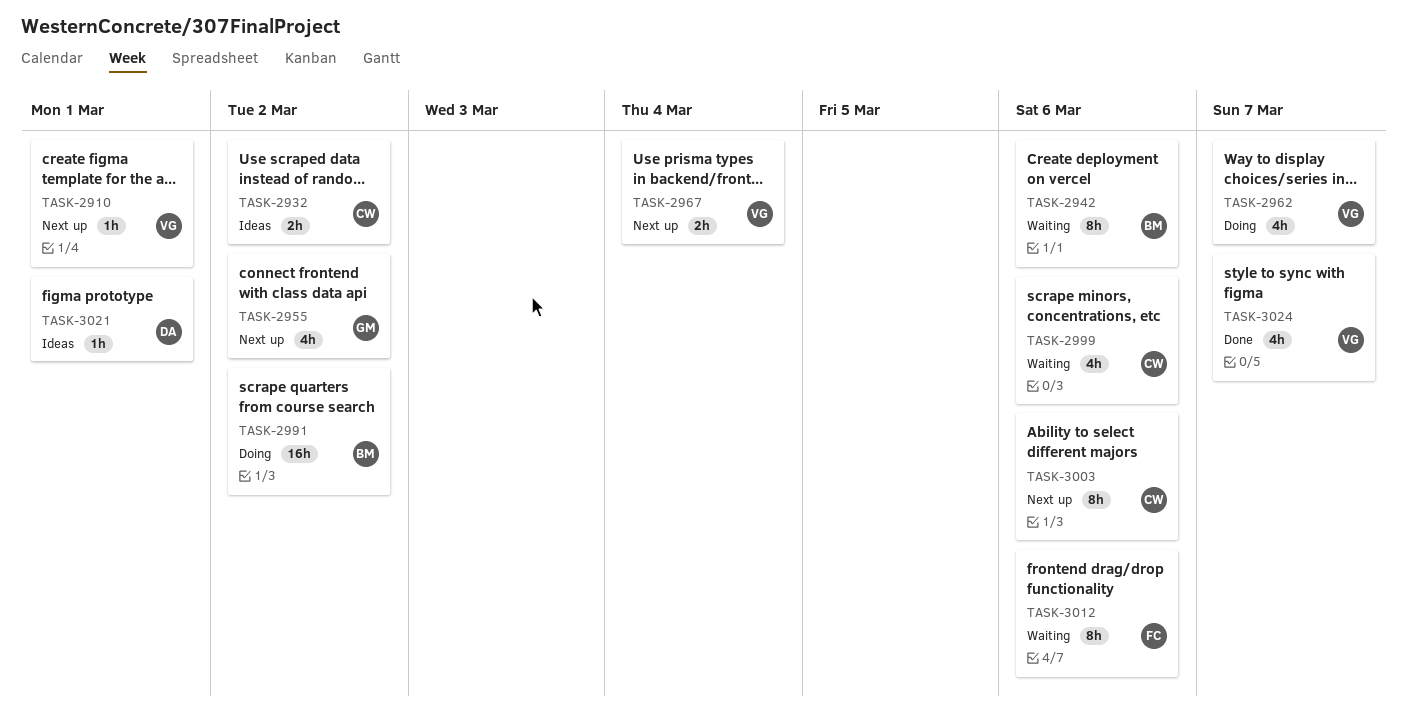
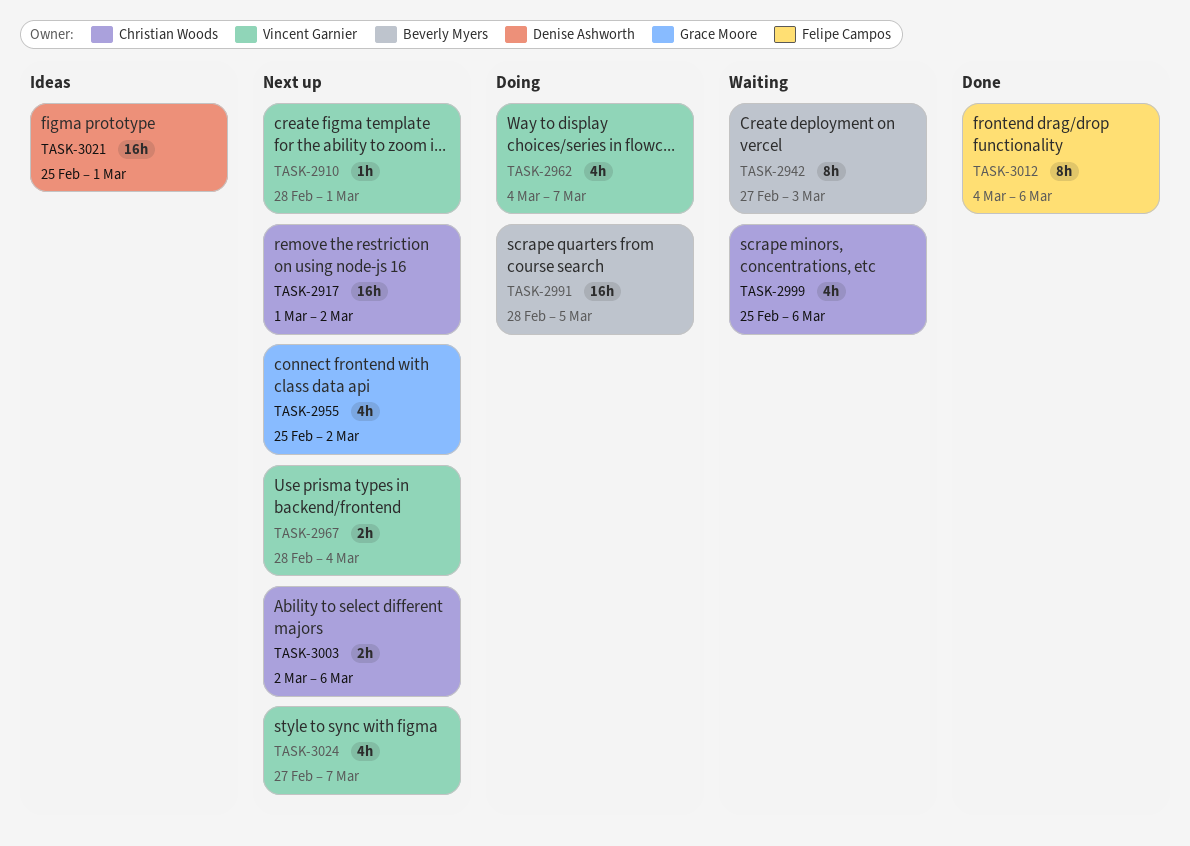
TASK-2917: none -> present
TASK-2932: present -> none
TASK-2942, due: Mar 6 -> Mar 3
TASK-2991, due: Mar 2 -> Mar 5
TASK-3003, estimate: 8h -> 2h
TASK-3012, status: Waiting -> Done
TASK-3021, estimate: 1h -> 16h
TASK-3024, status: Done -> Next up

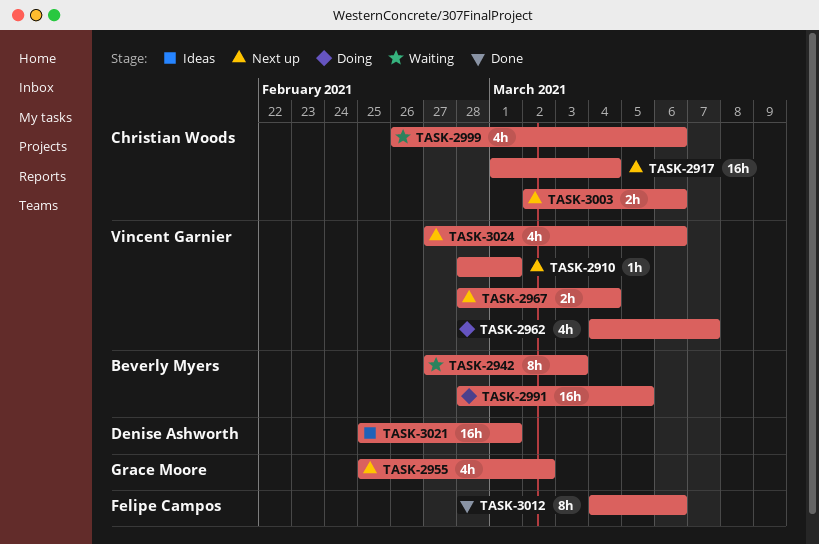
TASK-2917, due: Mar 2 -> Mar 4
TASK-2999, start: Feb 25 -> Feb 26
TASK-3024, due: Mar 7 -> Mar 6

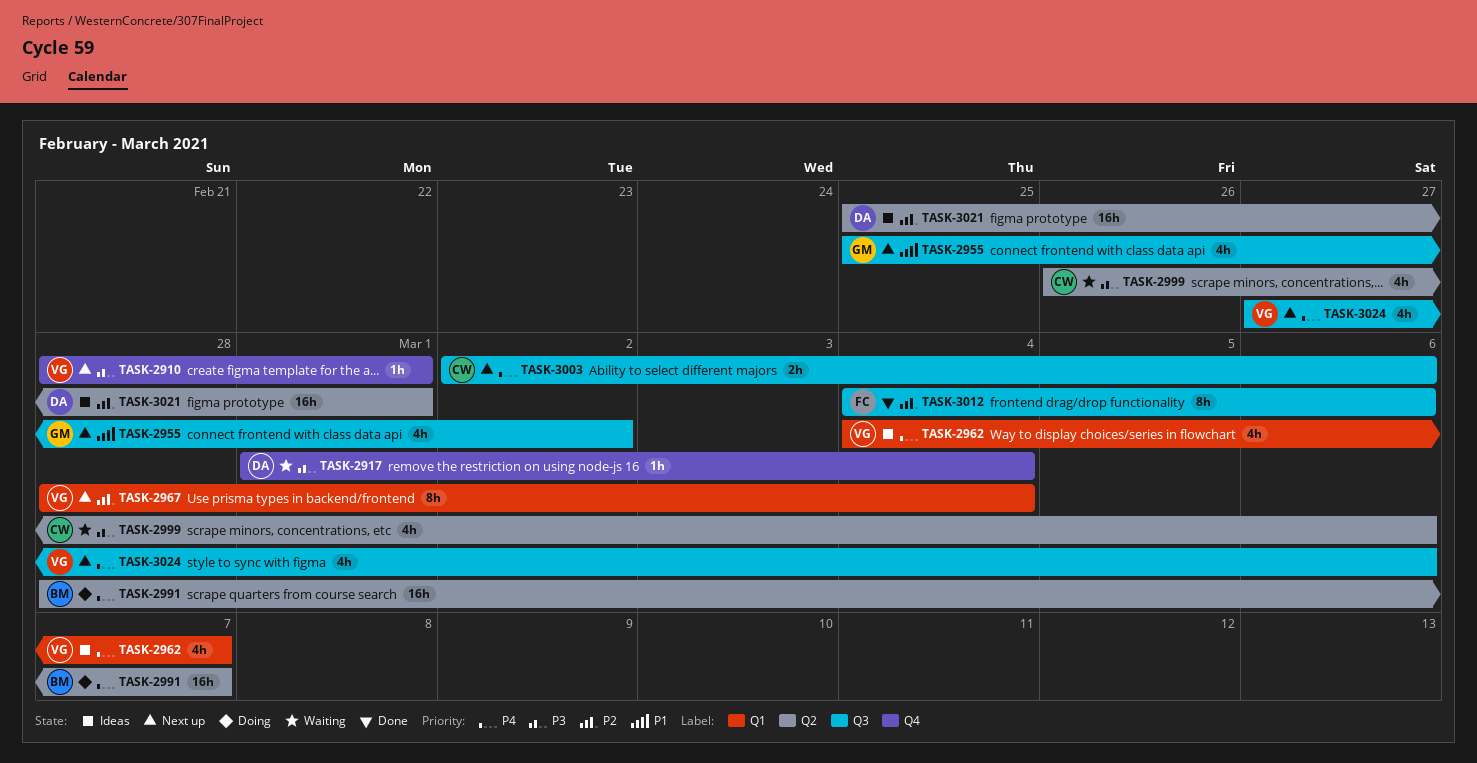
TASK-2917, status: Next up -> Waiting
TASK-2917, owner: Christian Woods -> Denise Ashworth
TASK-2917, estimate: 16h -> 1h
TASK-2942: present -> none
TASK-2962, status: Doing -> Ideas
TASK-2967, estimate: 2h -> 8h
TASK-2991, due: Mar 5 -> Mar 7

